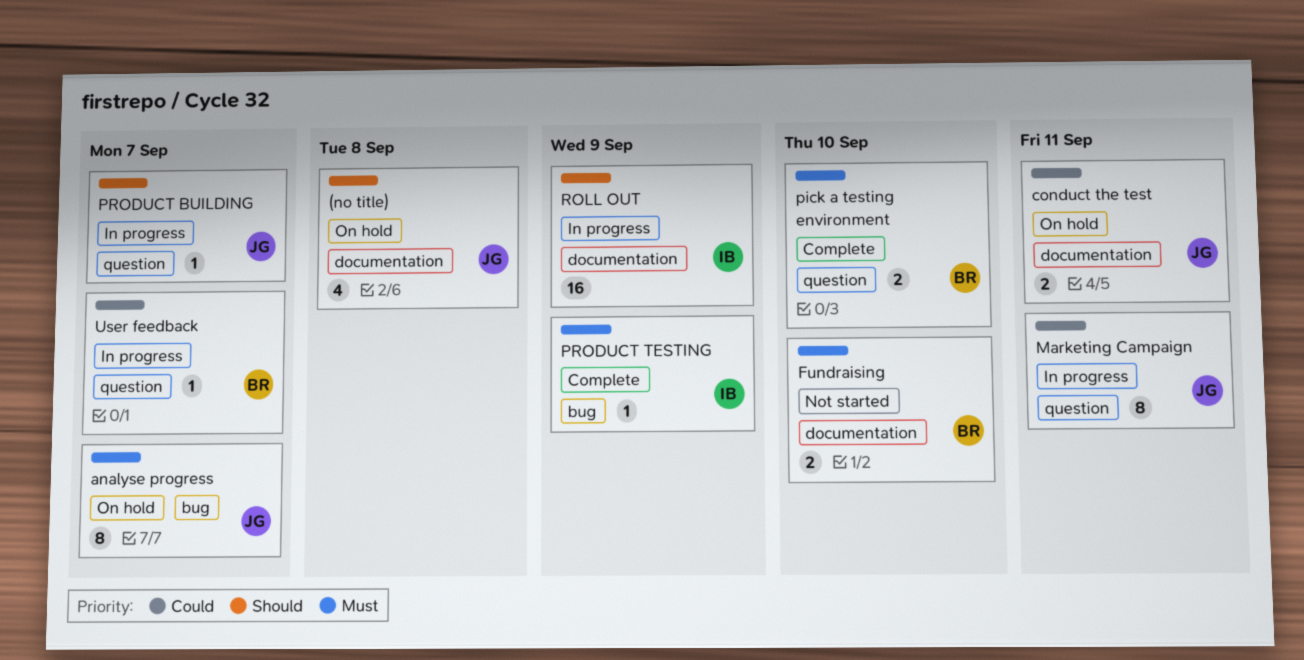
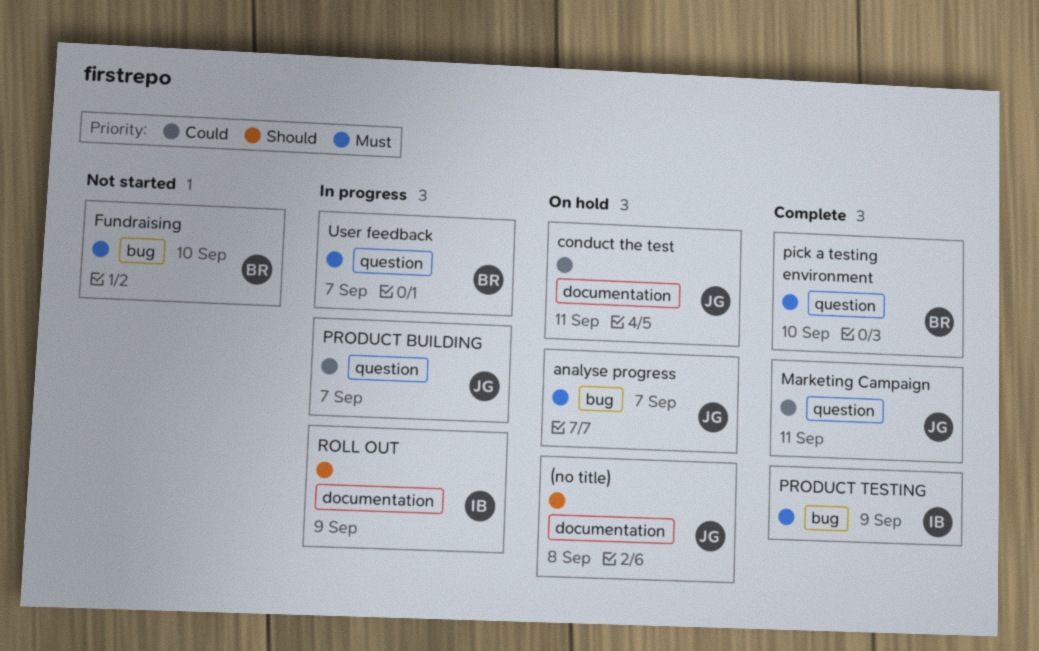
Fundraising, label: documentation -> bug
Marketing Campaign, status: In progress -> Complete
PRODUCT BUILDING, priority: Should -> Could
User feedback, priority: Could -> Must

